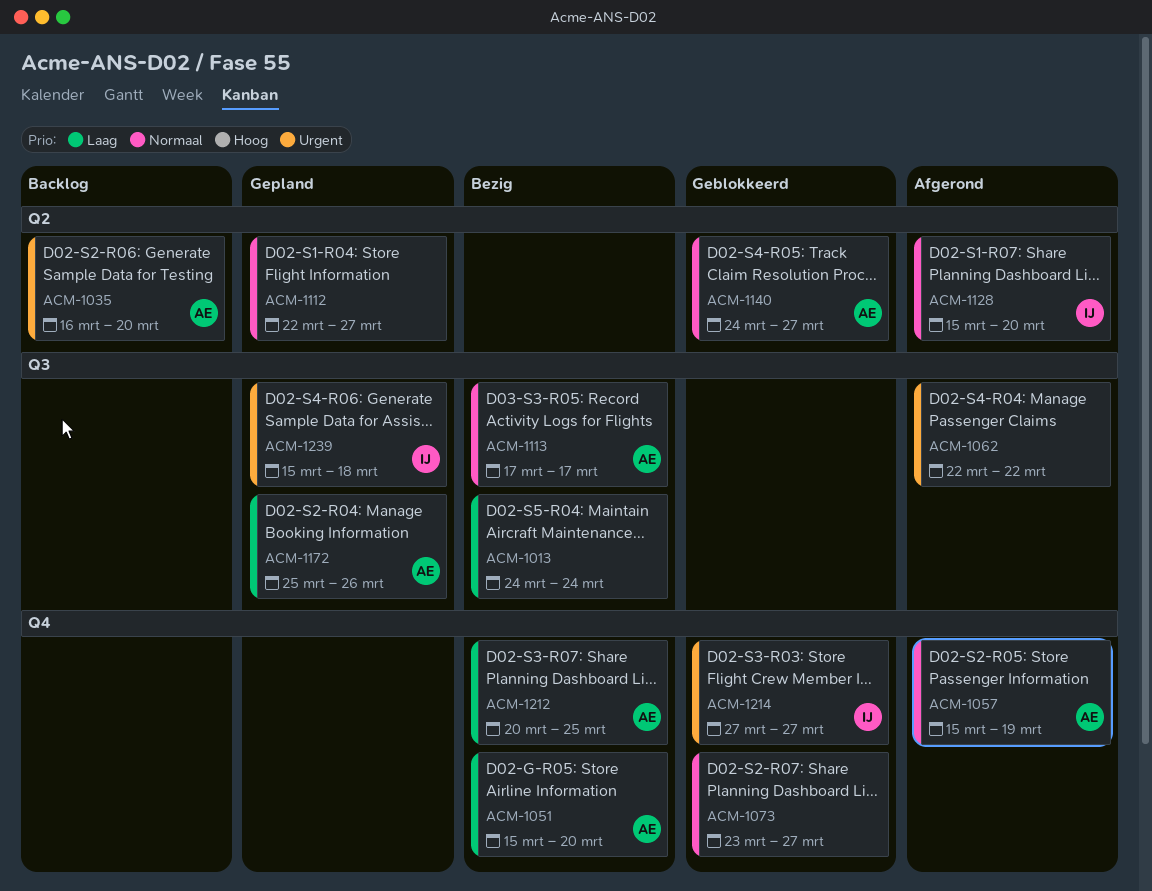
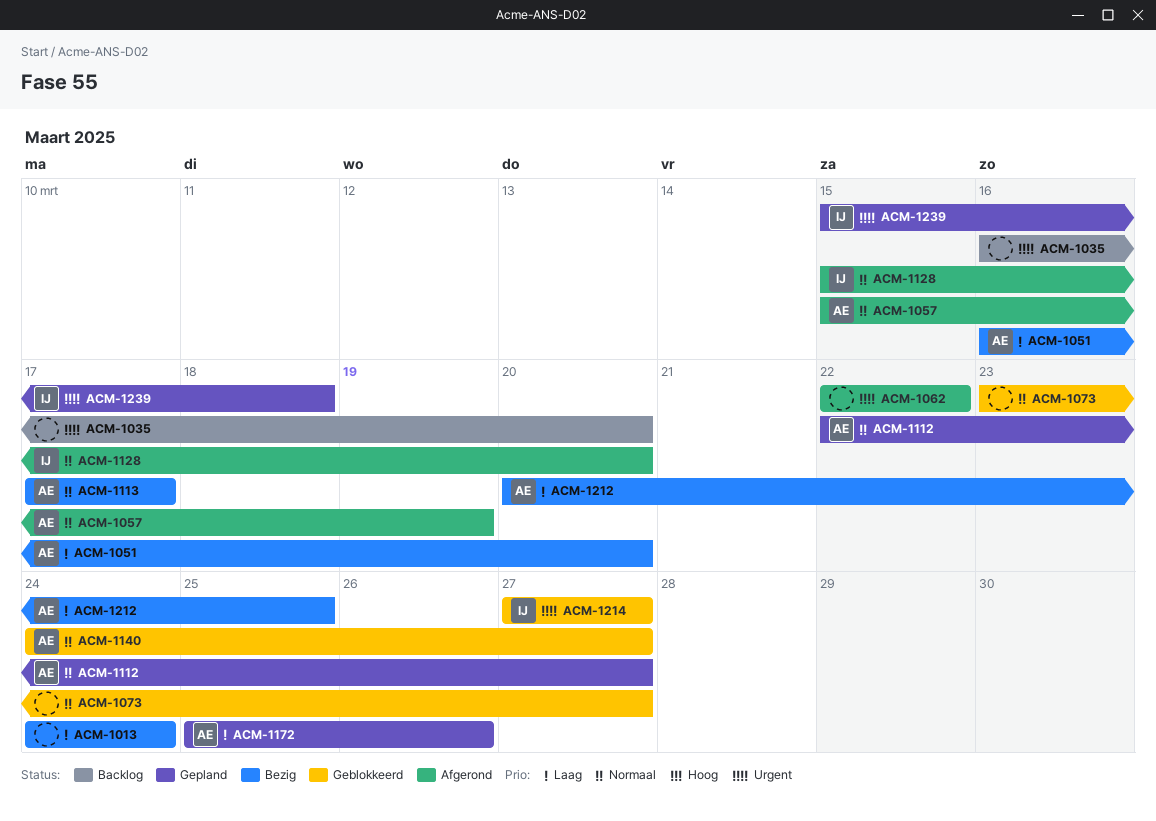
ACM-1035, owner: AE -> none
ACM-1051, start: Mar 15 -> Mar 16
ACM-1112, owner: none -> AE

